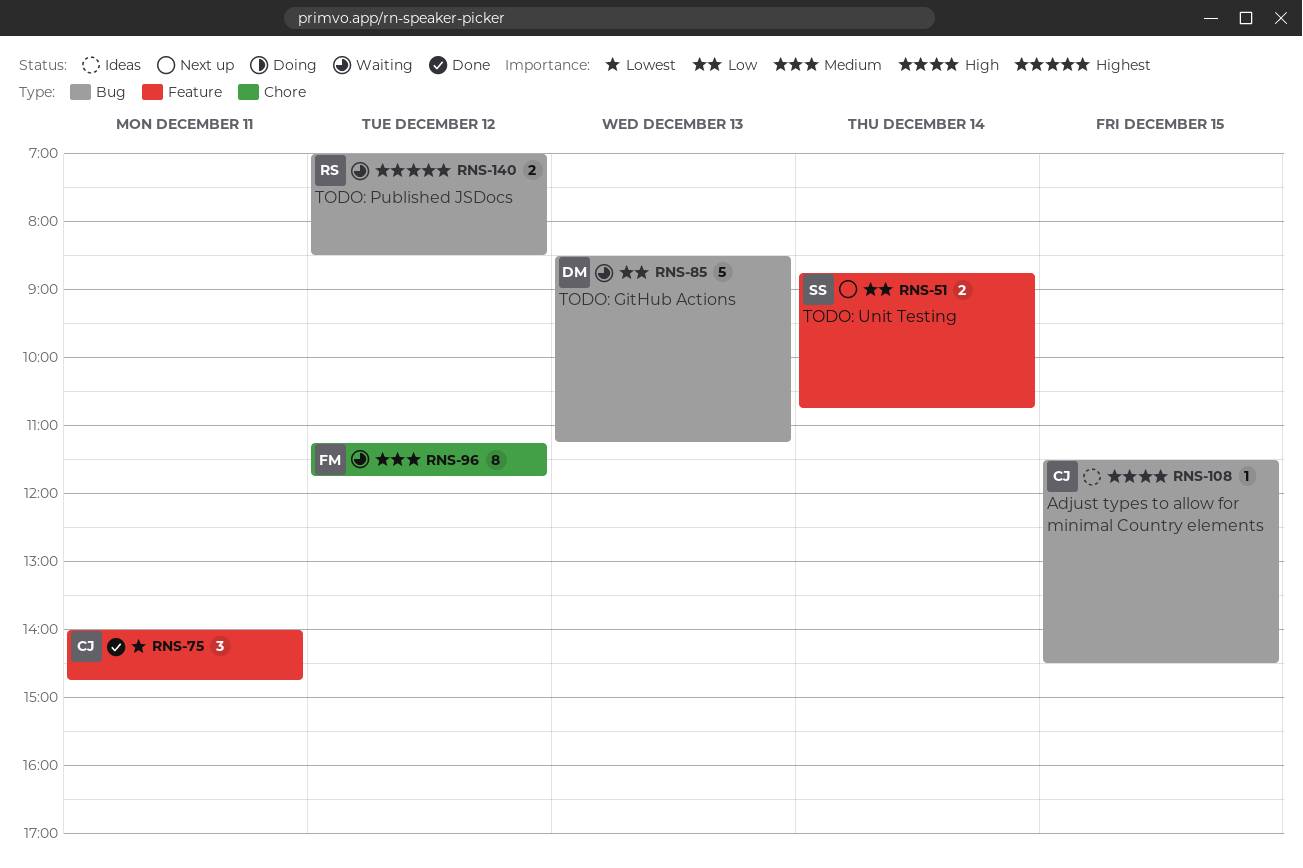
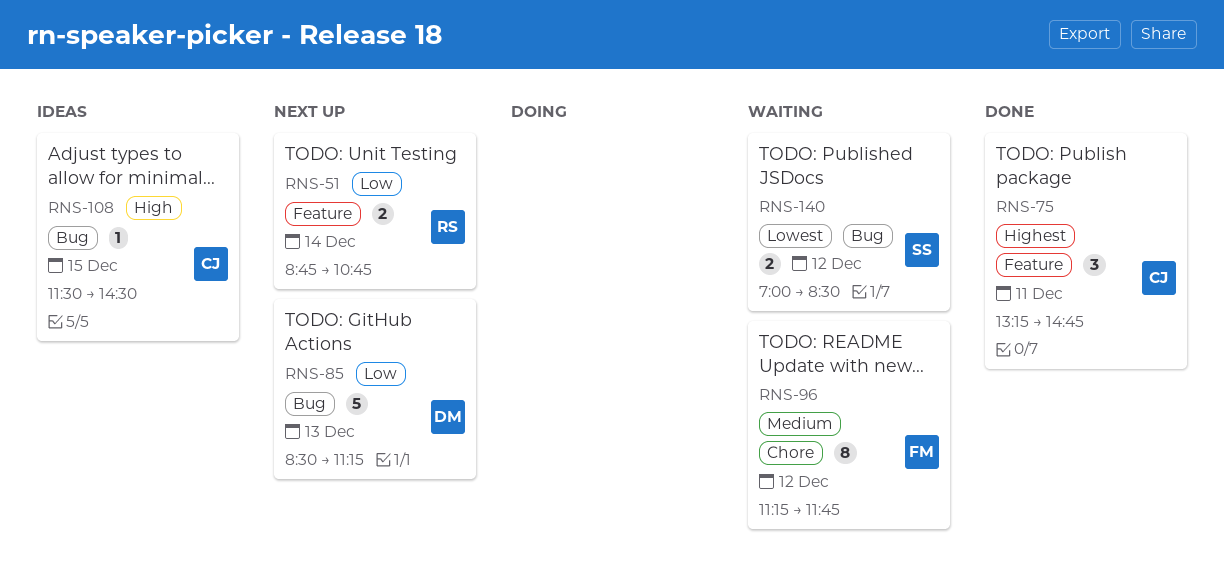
RNS-51, owner: SS -> RS
RNS-75, priority: Lowest -> Highest
RNS-75, begins: 14:00 -> 13:15
RNS-85, status: Waiting -> Next up
RNS-140, owner: RS -> SS
RNS-140, priority: Highest -> Lowest

